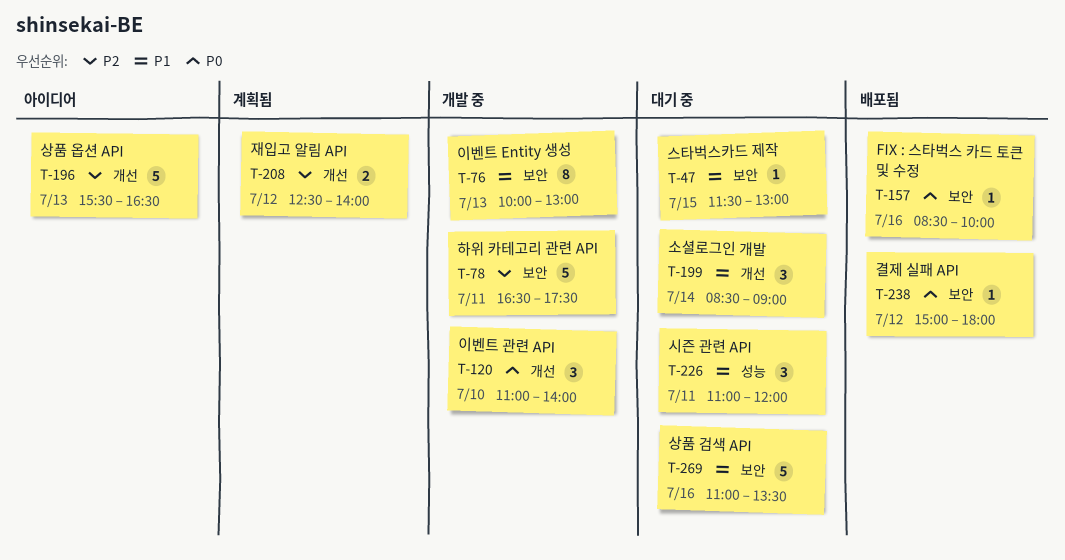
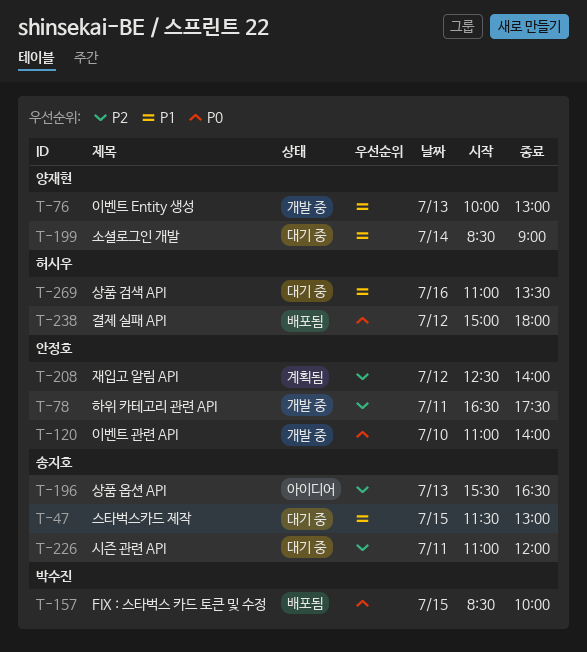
T-157, day: Jul 16 -> Jul 15
T-226, priority: P1 -> P2

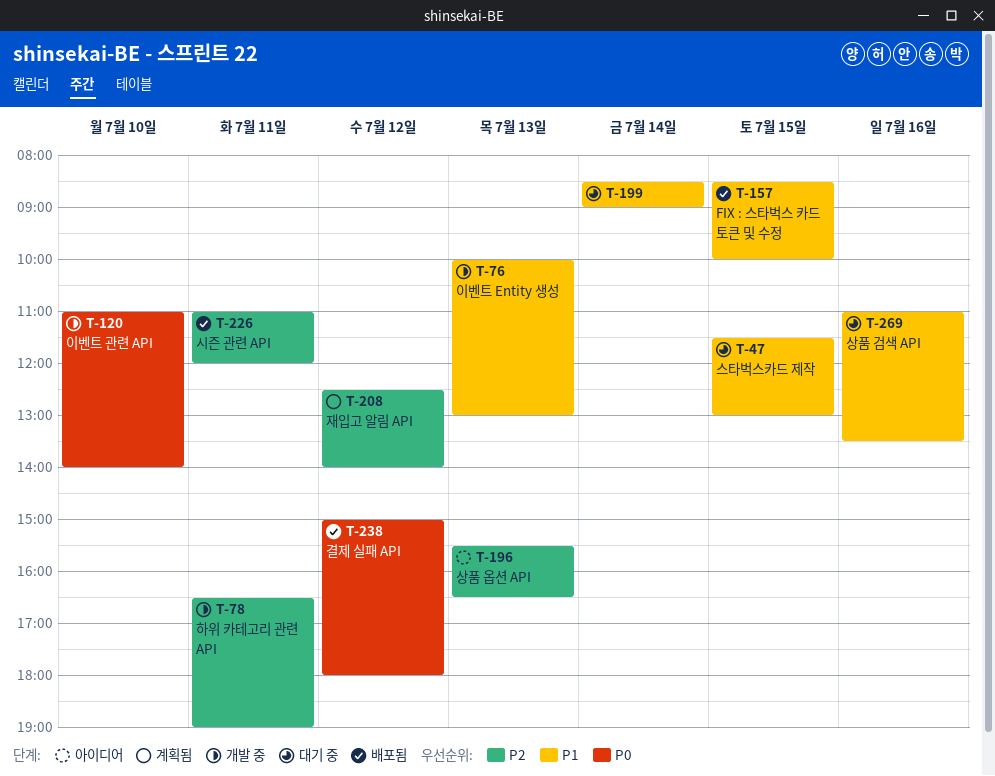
T-78, ends: 17:30 -> 19:00
T-157, priority: P0 -> P1
T-226, status: 대기 중 -> 배포됨

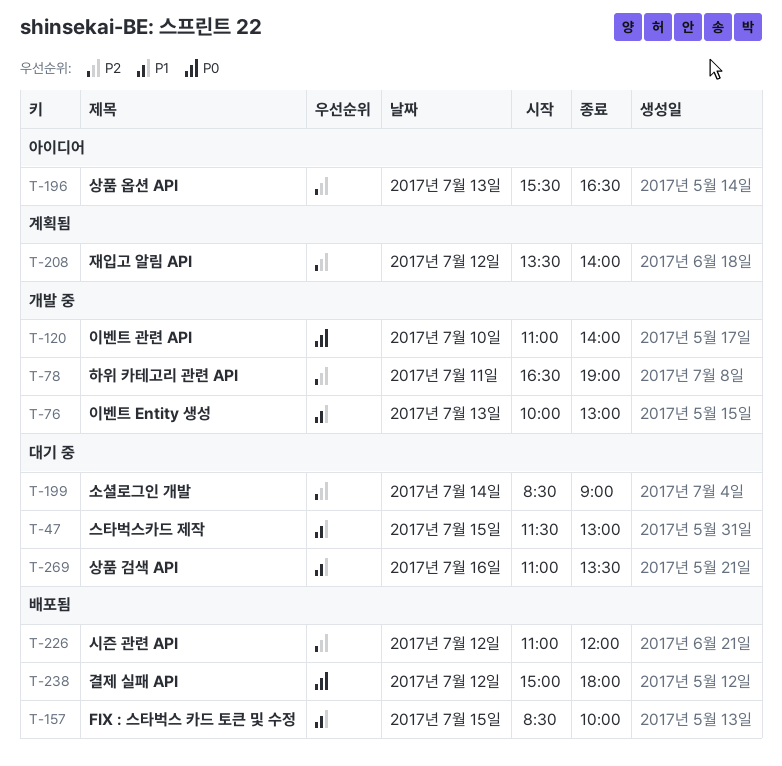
T-199, priority: P1 -> P2
T-208, begins: 12:30 -> 13:30
T-226, day: Jul 11 -> Jul 12

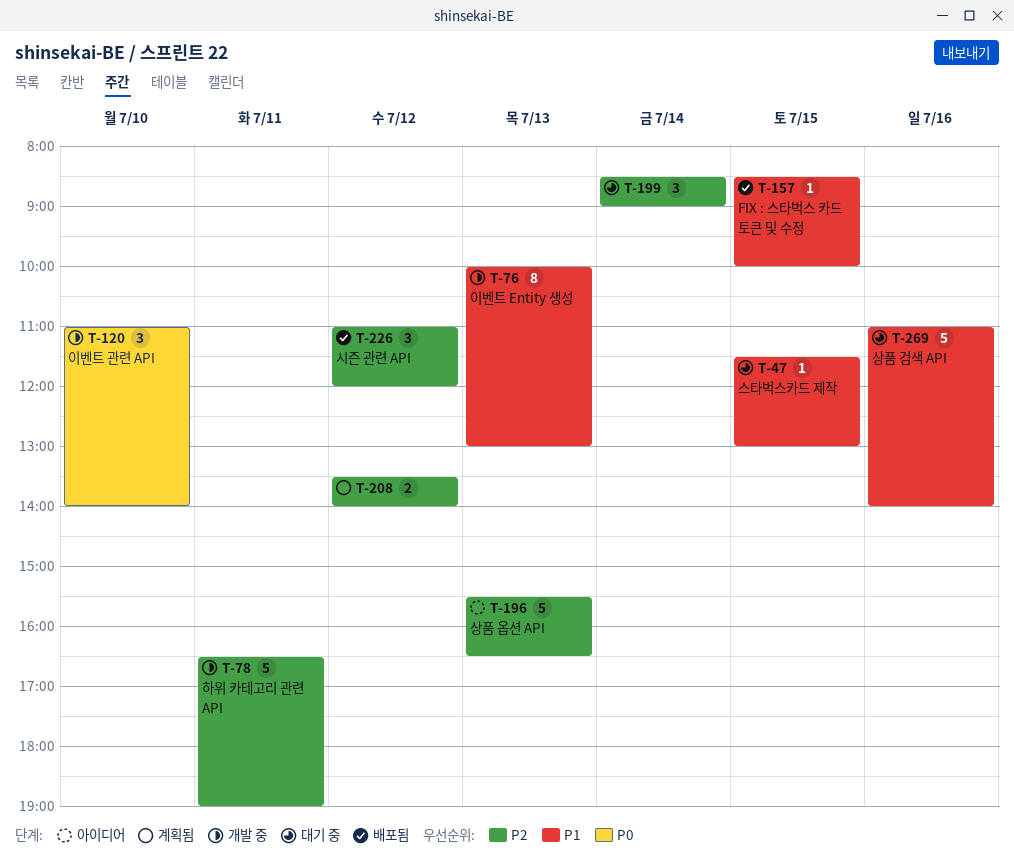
T-238: present -> none
T-269, ends: 13:30 -> 14:00

